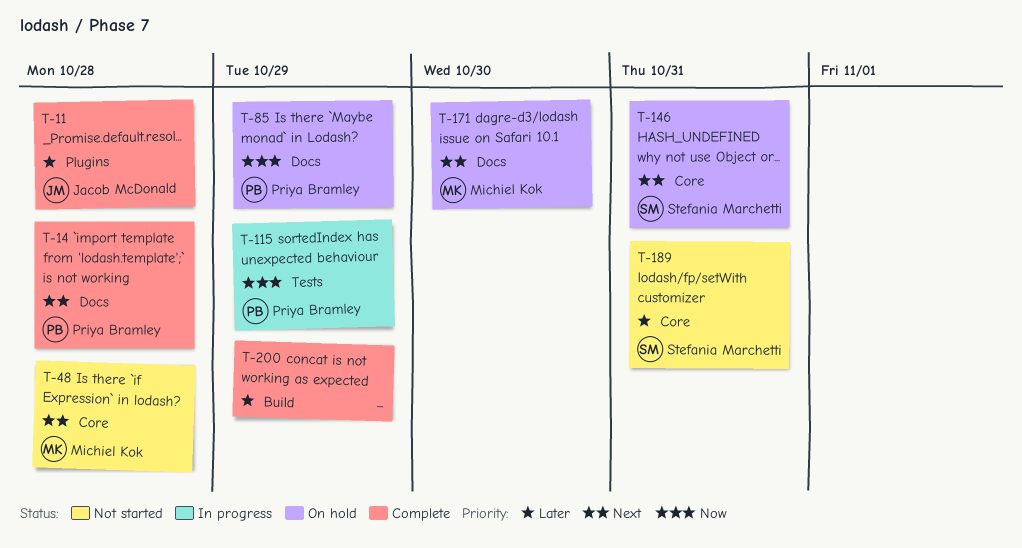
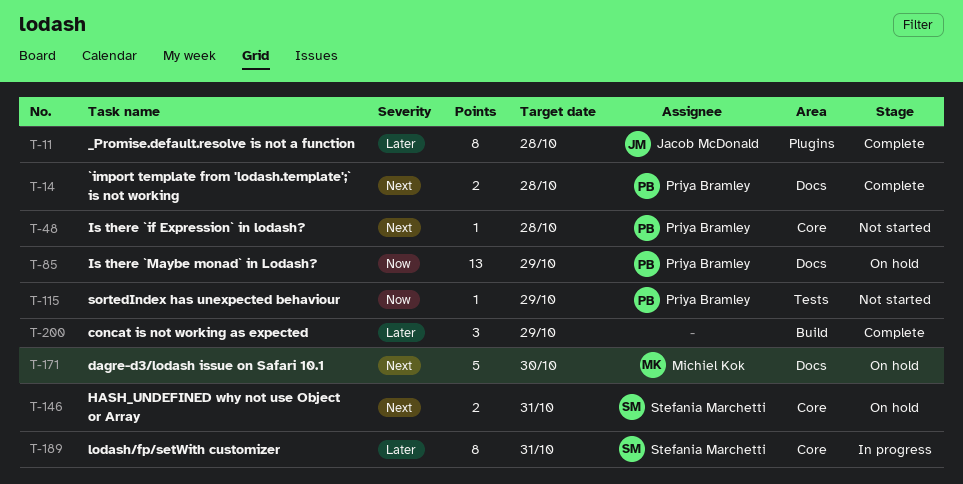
T-48, owner: Michiel Kok -> Priya Bramley
T-115, status: In progress -> Not started
T-189, status: Not started -> In progress

